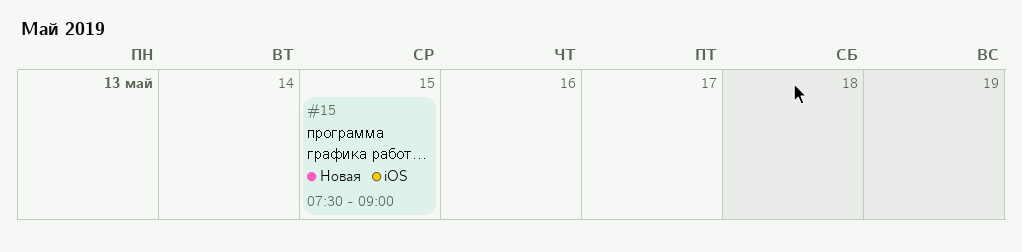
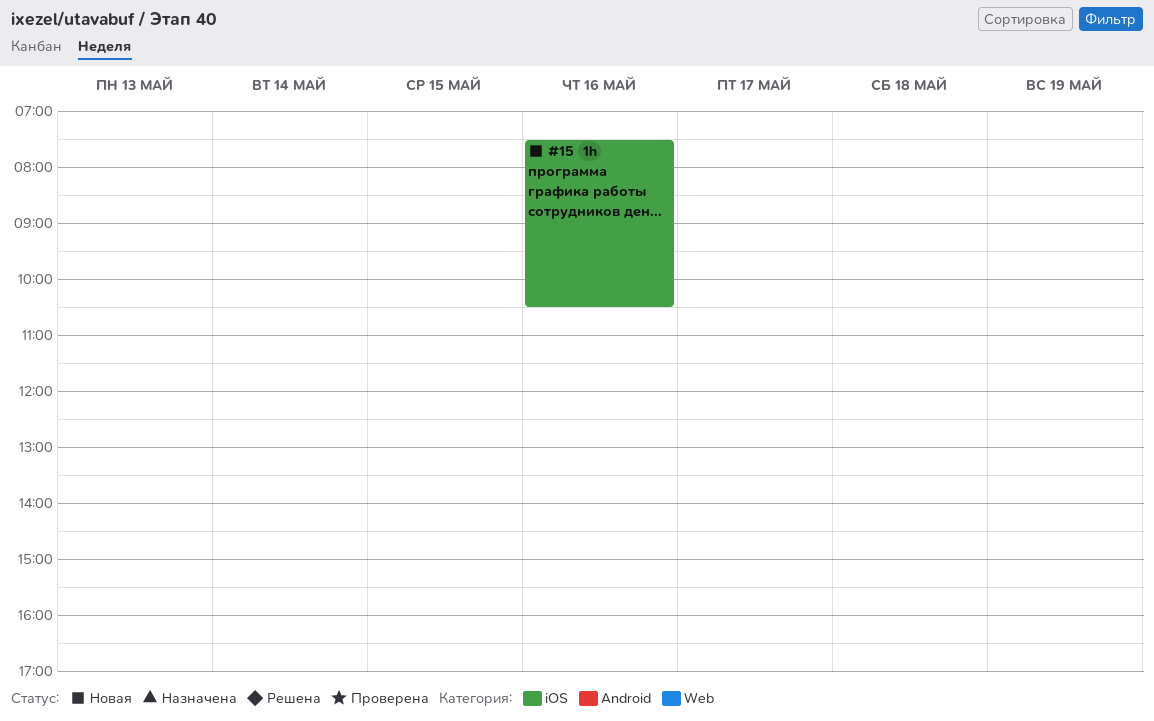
#15, day: May 15 -> May 16
#15, ends: 09:00 -> 10:30

